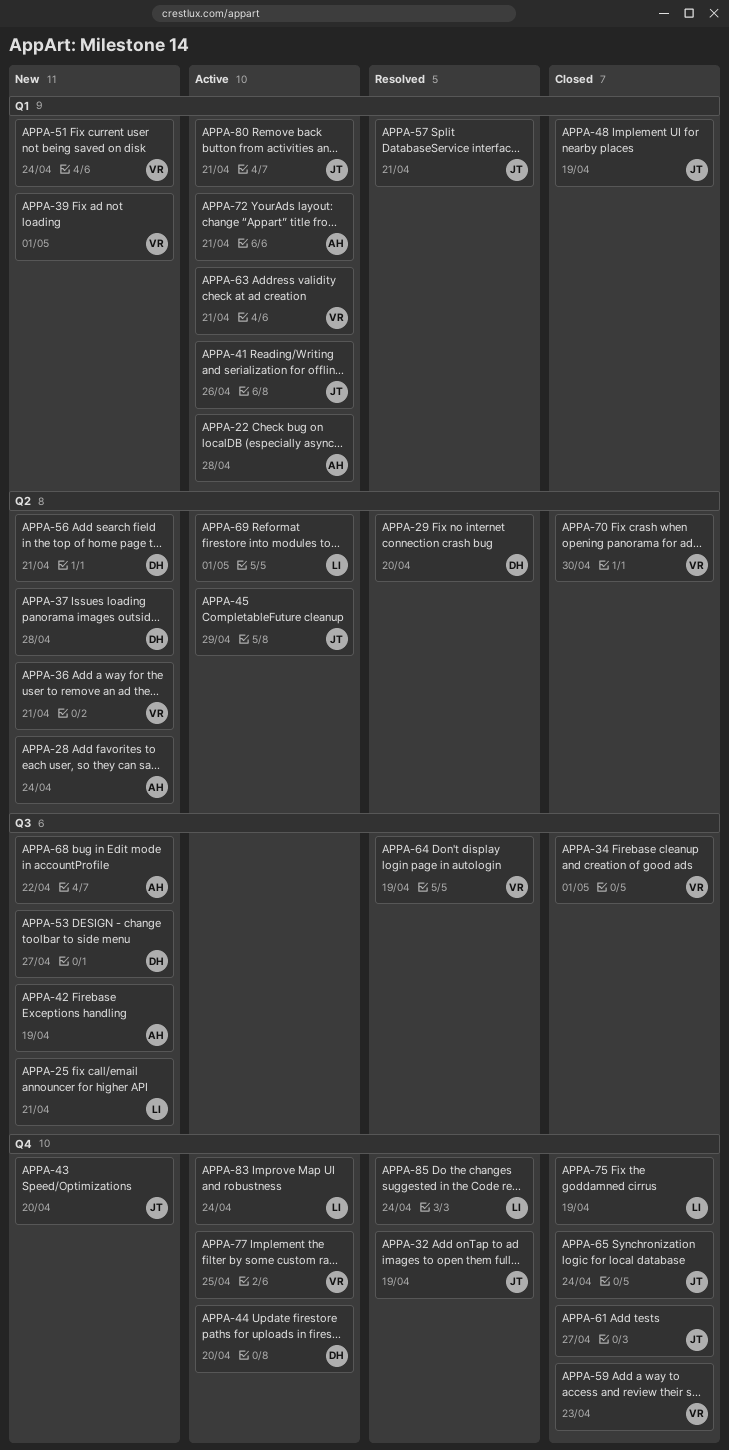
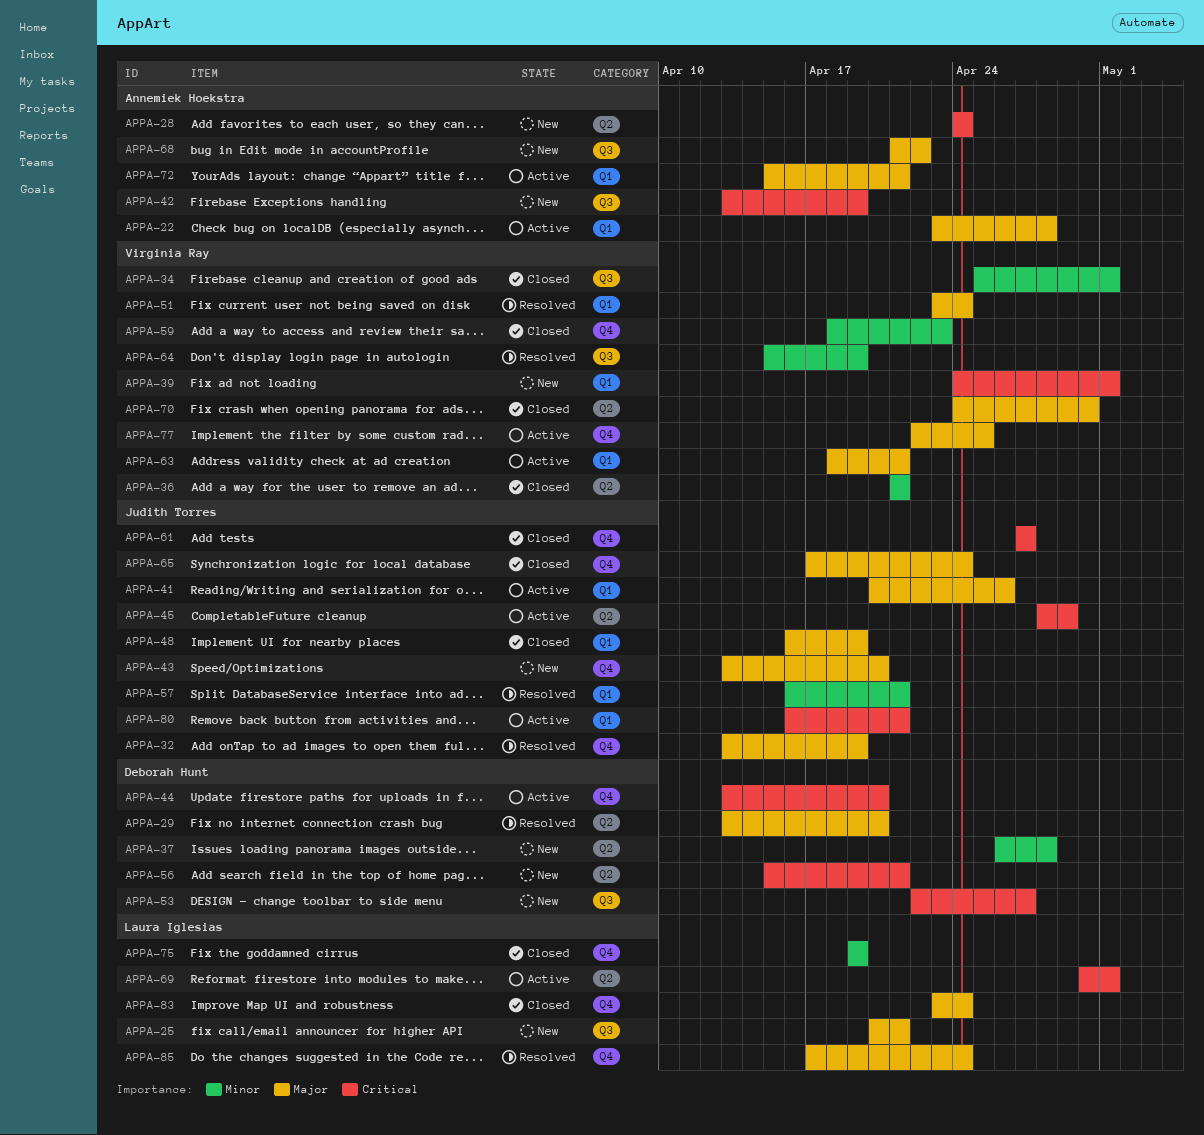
APPA-36, status: New -> Closed
APPA-51, status: New -> Resolved
APPA-83, status: Active -> Closed

